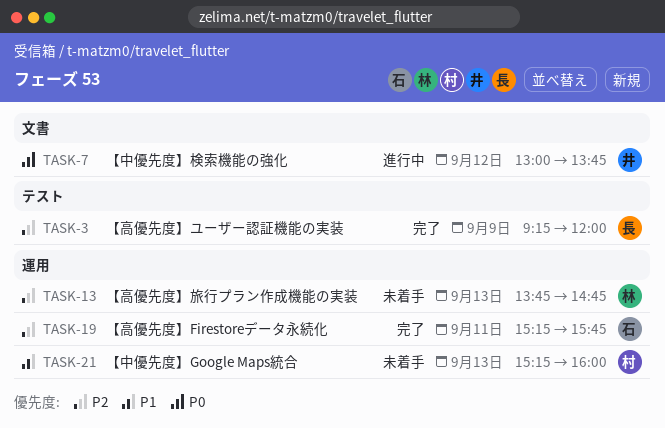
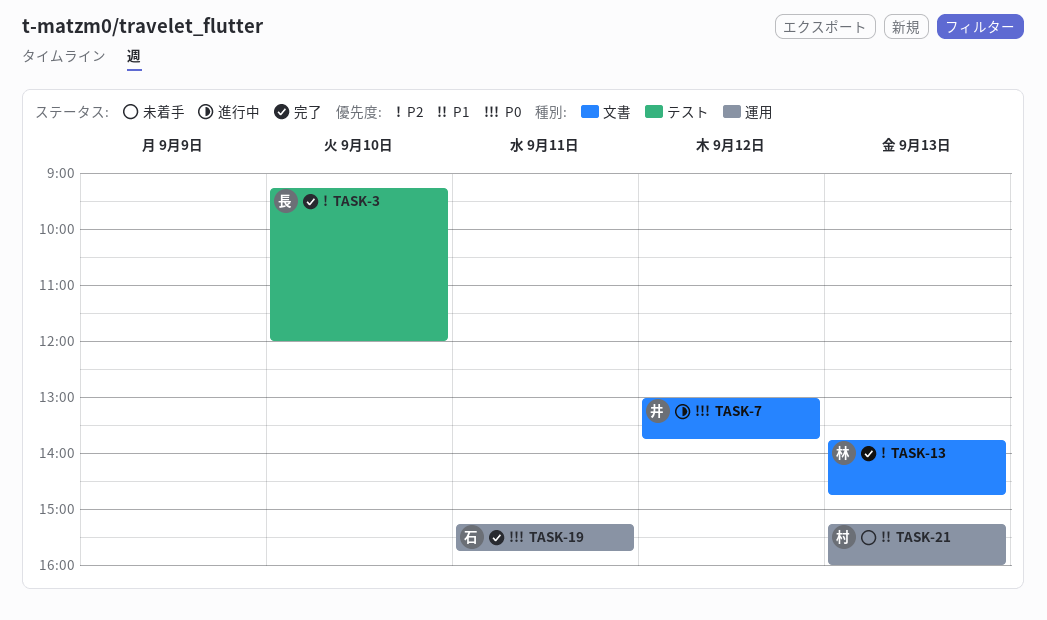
TASK-3, day: Sep 9 -> Sep 10
TASK-13, status: 未着手 -> 完了
TASK-13, label: 運用 -> 文書
TASK-19, priority: P2 -> P0

